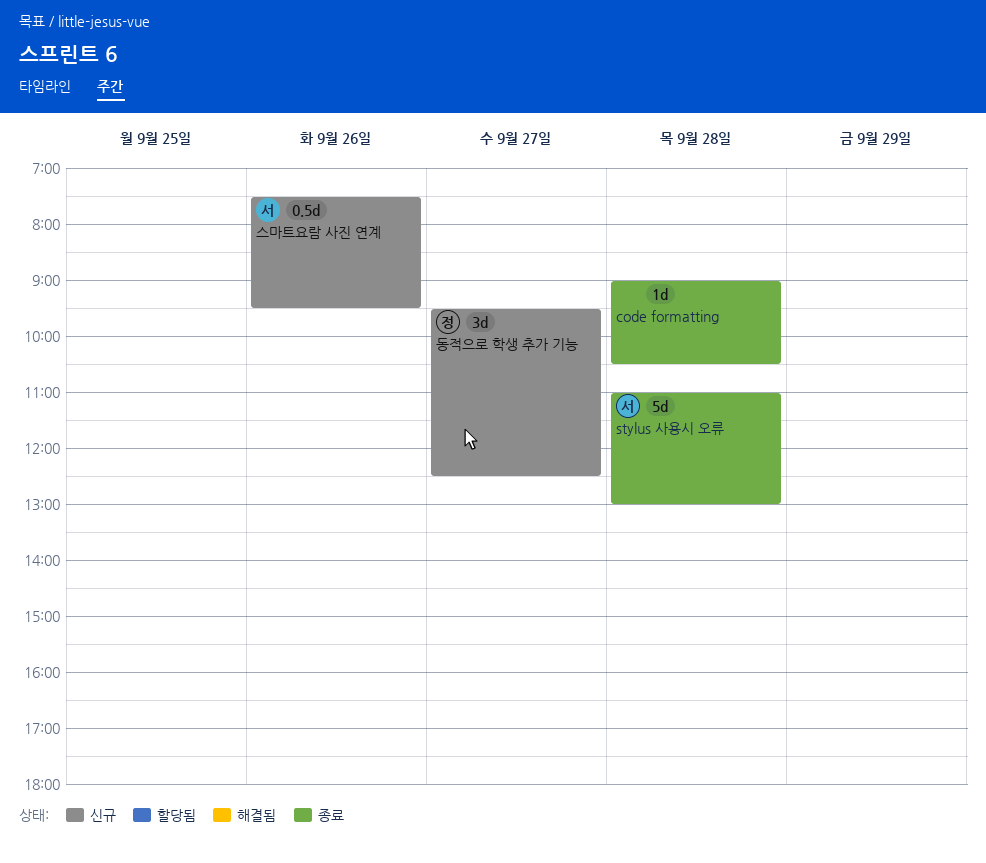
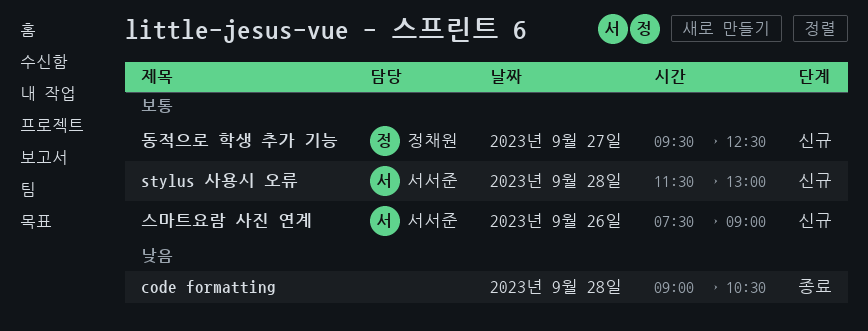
stylus 사용시 오류, status: 종료 -> 신규
stylus 사용시 오류, begins: 11:00 -> 11:30
스마트요람 사진 연계, ends: 09:30 -> 09:00

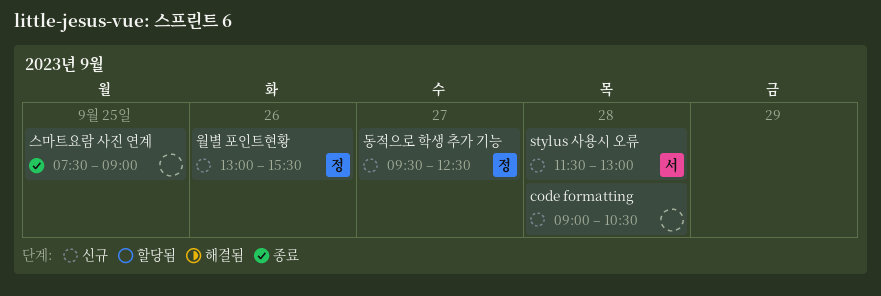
code formatting, status: 종료 -> 신규
스마트요람 사진 연계, status: 신규 -> 종료
스마트요람 사진 연계, owner: 서서준 -> none
스마트요람 사진 연계, day: Sep 26 -> Sep 25
월별 포인트현황: none -> present

